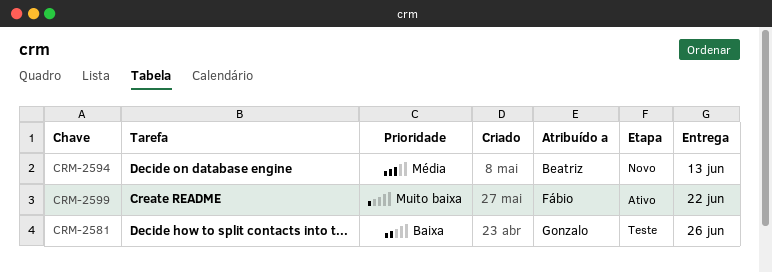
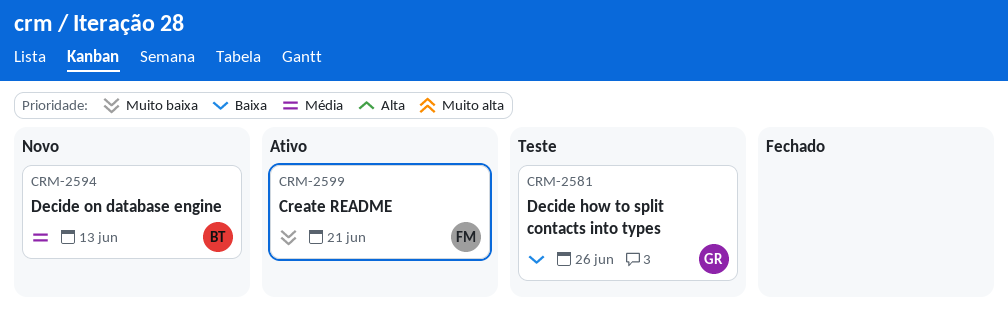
CRM-2599, due: Jun 22 -> Jun 21

